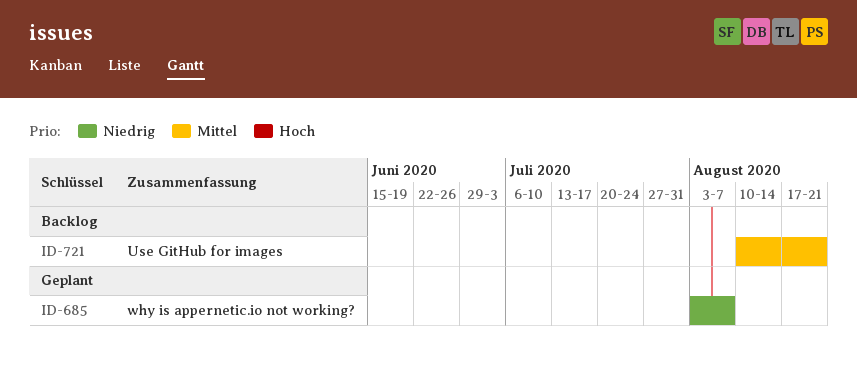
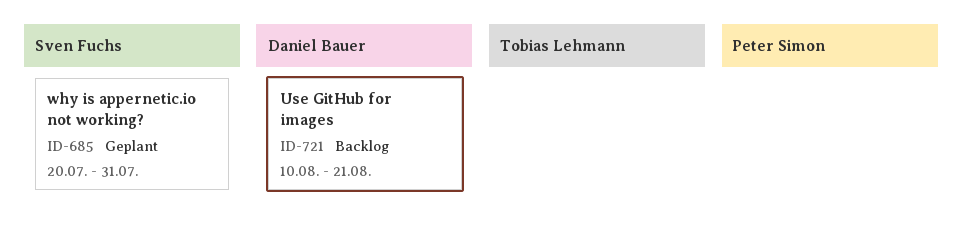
ID-685, start: Aug 3 -> Jul 20
ID-685, due: Aug 7 -> Jul 31

